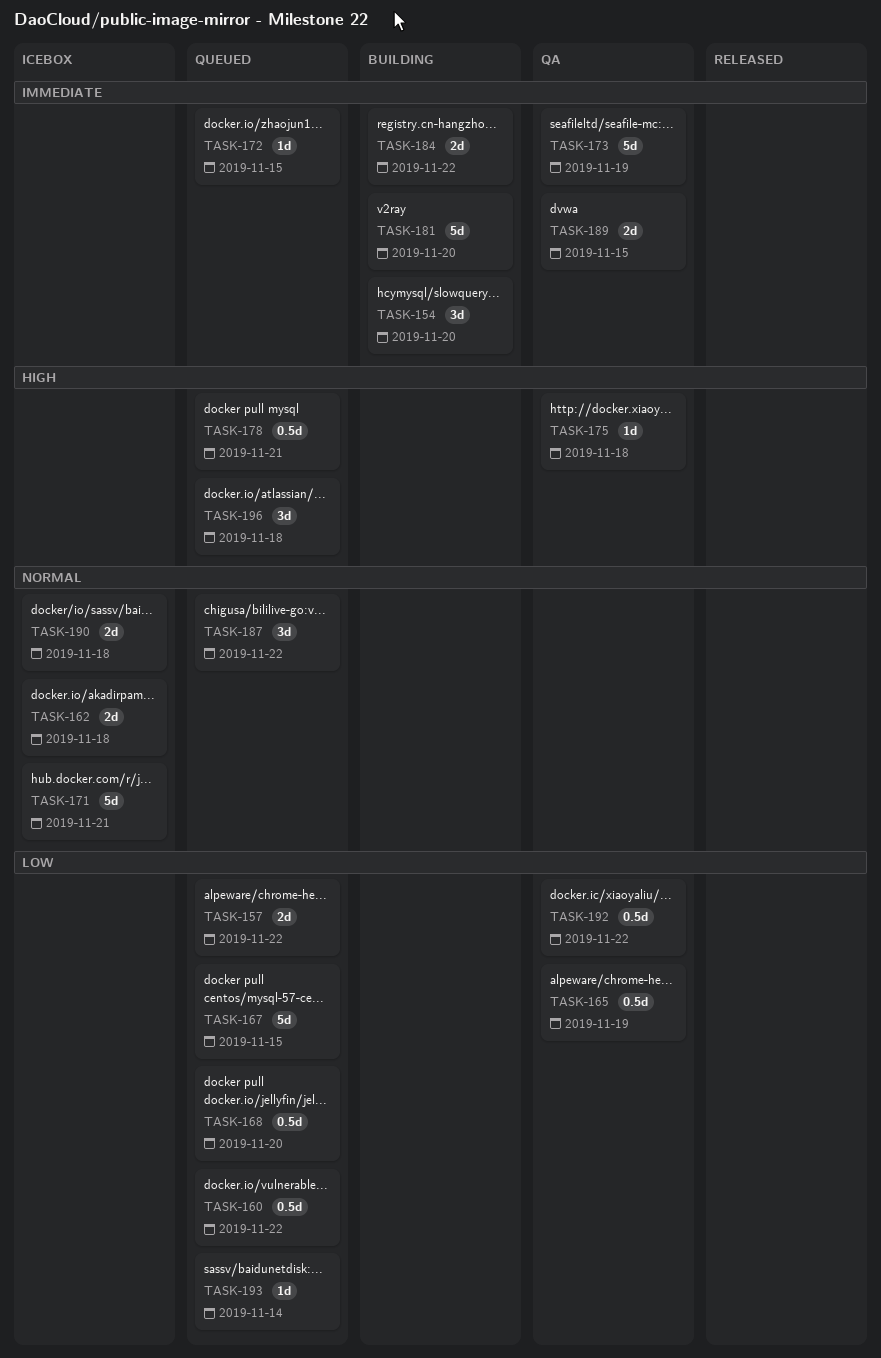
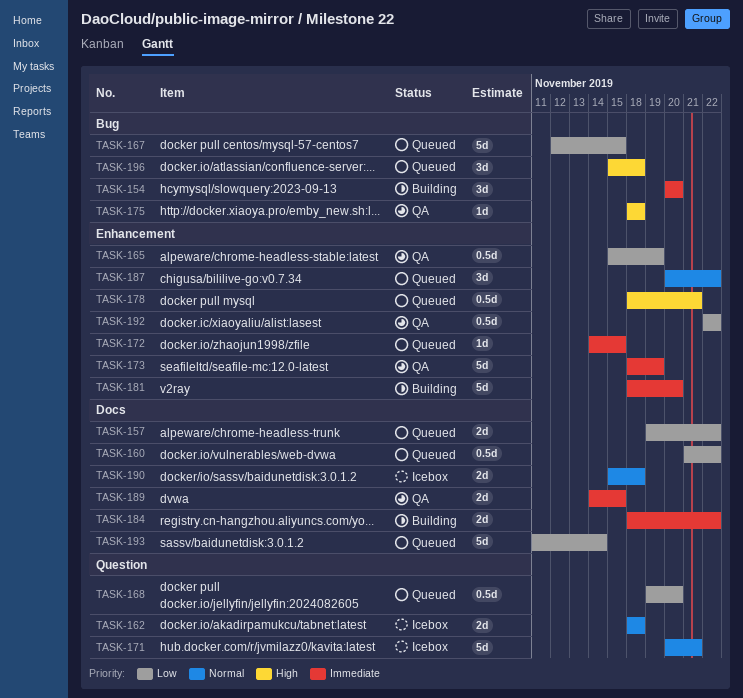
TASK-193, estimate: 1d -> 5d

